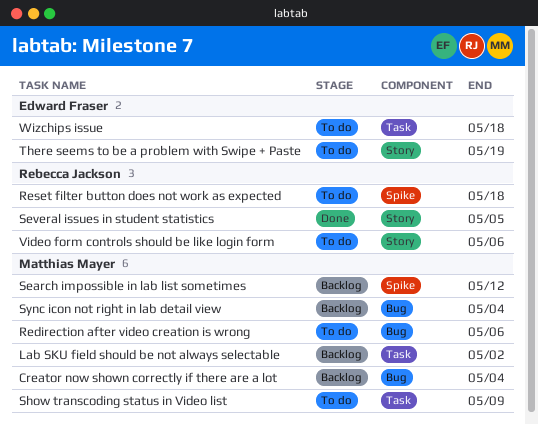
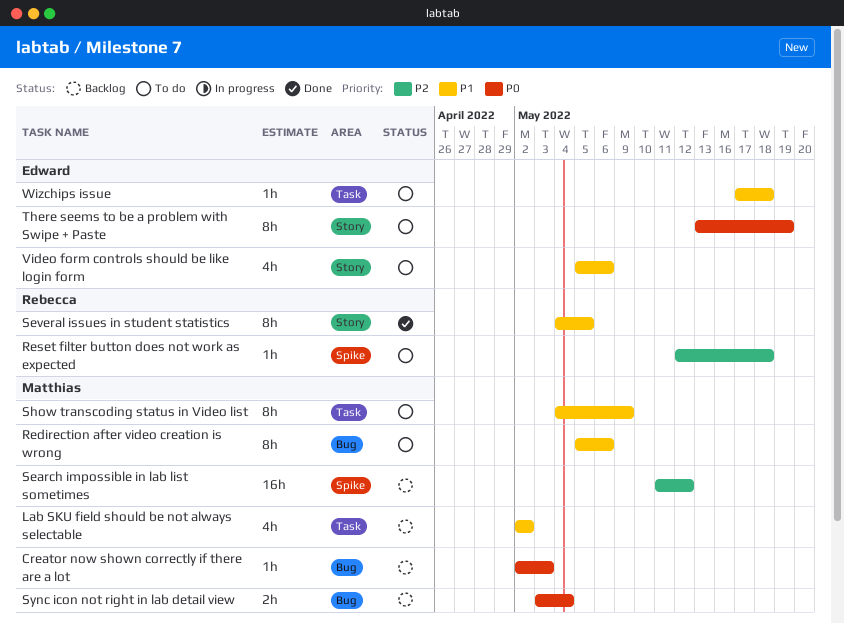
Creator now shown correctly if there are a lot, due: May 4 -> May 3
Video form controls should be like login form, owner: Rebecca Jackson -> Edward Fraser

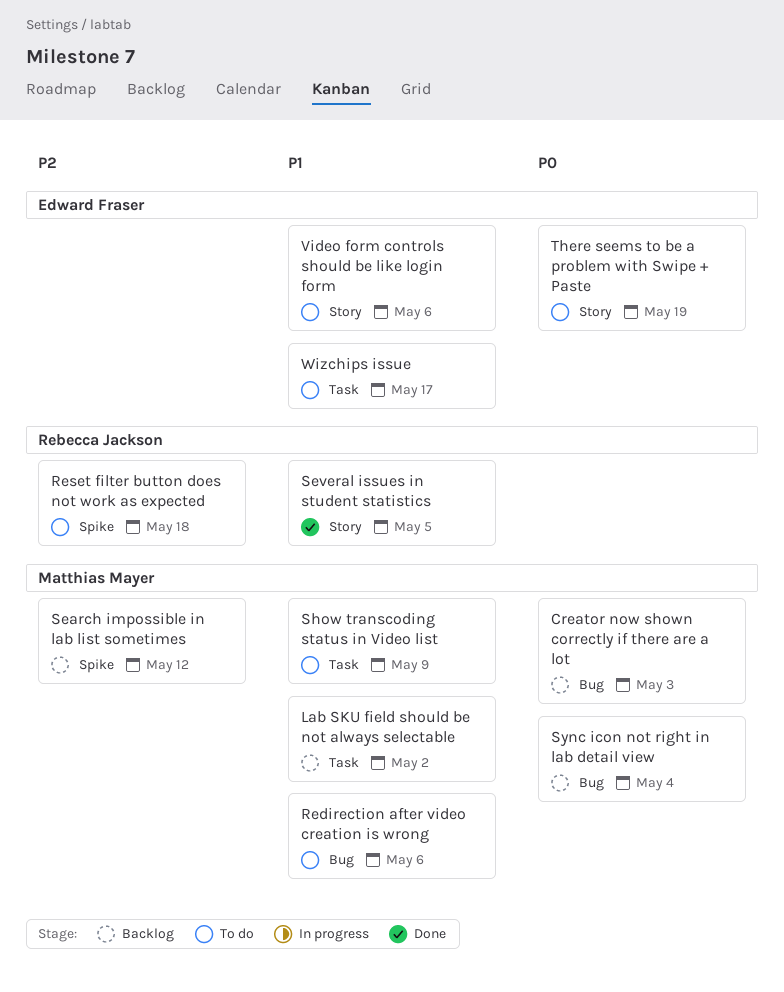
Wizchips issue, due: May 18 -> May 17

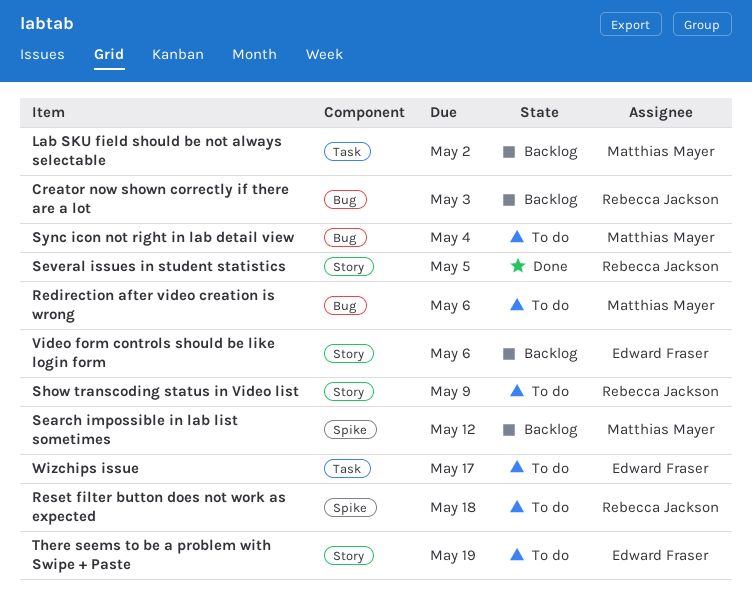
Creator now shown correctly if there are a lot, owner: Matthias Mayer -> Rebecca Jackson
Show transcoding status in Video list, owner: Matthias Mayer -> Rebecca Jackson
Show transcoding status in Video list, label: Task -> Story
Sync icon not right in lab detail view, status: Backlog -> To do
Video form controls should be like login form, status: To do -> Backlog

